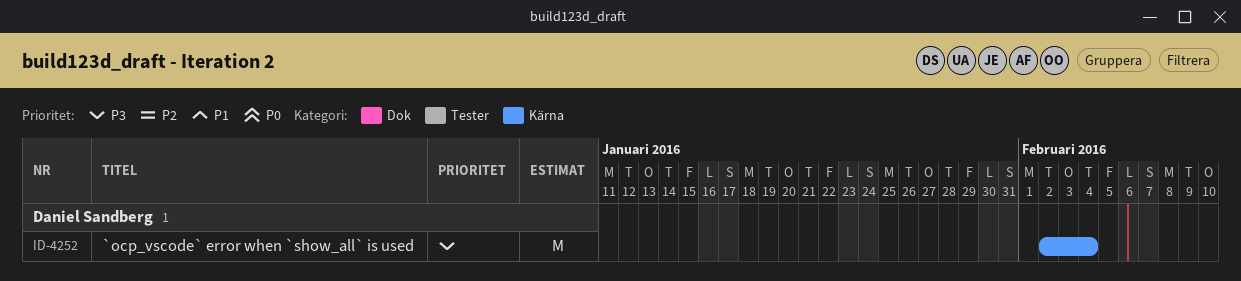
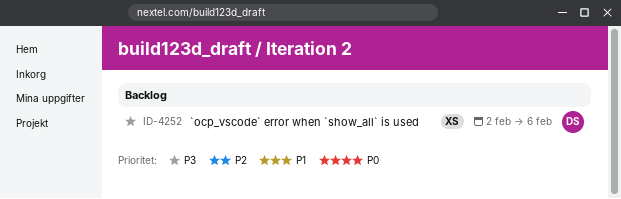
ID-4252, estimate: M -> XS
ID-4252, due: Feb 4 -> Feb 6

